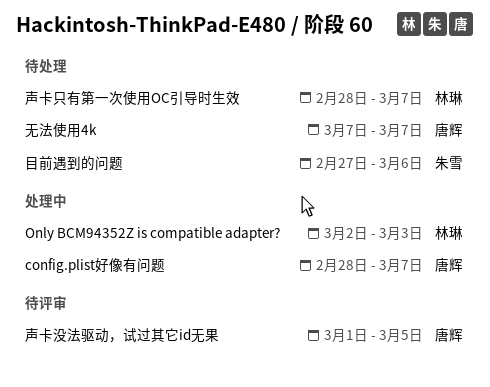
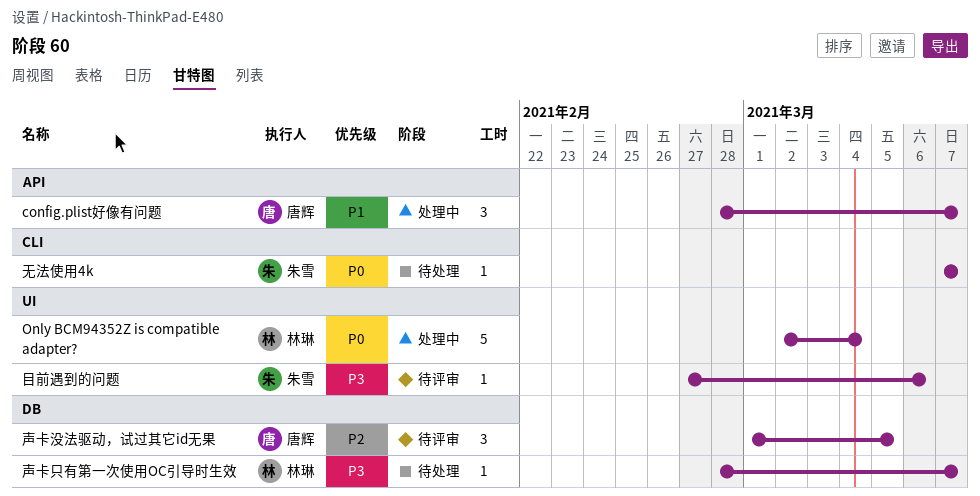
Only BCM94352Z is compatible adapter?, due: Mar 3 -> Mar 4
无法使用4k, owner: 唐辉 -> 朱雪
目前遇到的问题, status: 待处理 -> 待评审

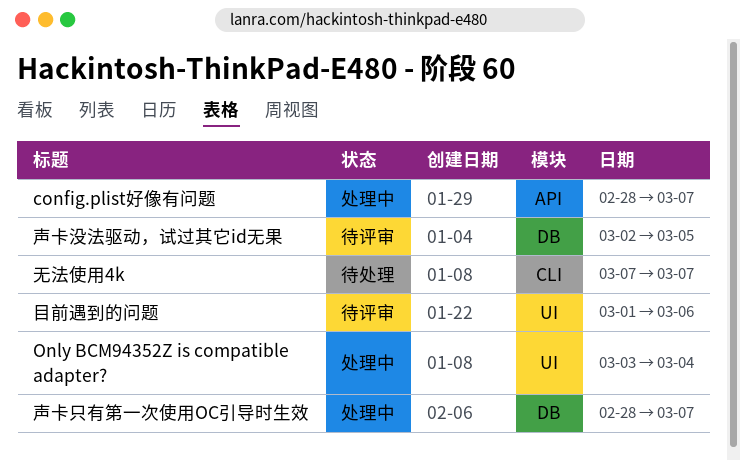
Only BCM94352Z is compatible adapter?, start: Mar 2 -> Mar 3
声卡只有第一次使用OC引导时生效, status: 待处理 -> 处理中
声卡没法驱动，试过其它id无果, start: Mar 1 -> Mar 2
目前遇到的问题, start: Feb 27 -> Mar 1

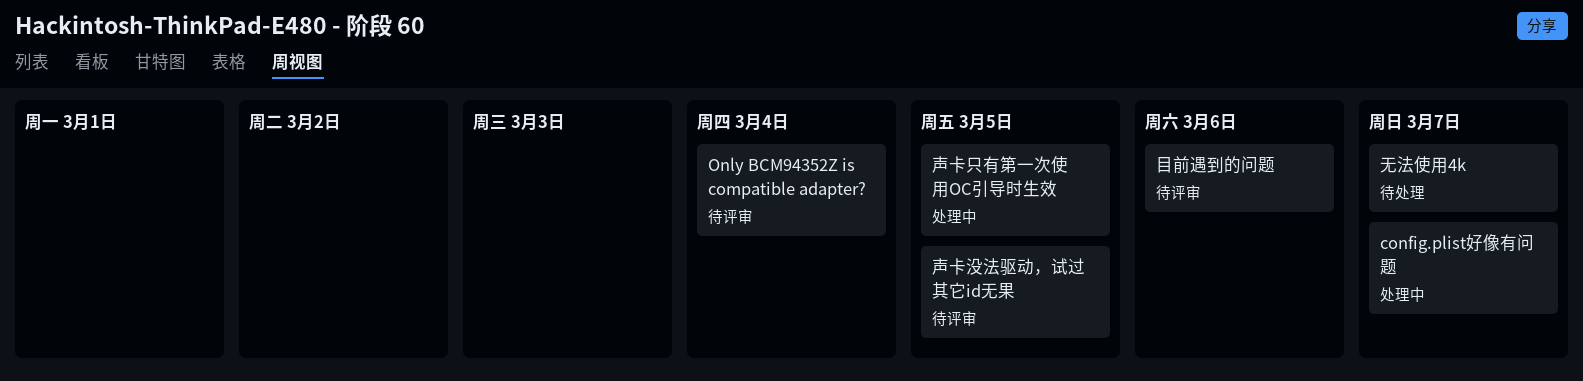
Only BCM94352Z is compatible adapter?, status: 处理中 -> 待评审
声卡只有第一次使用OC引导时生效, due: Mar 7 -> Mar 5

